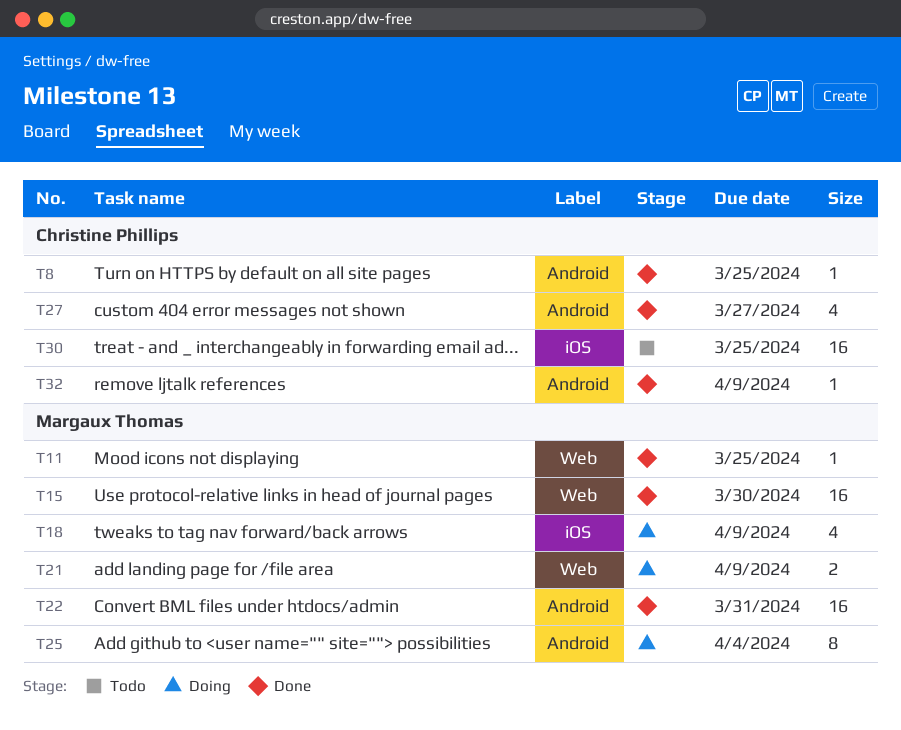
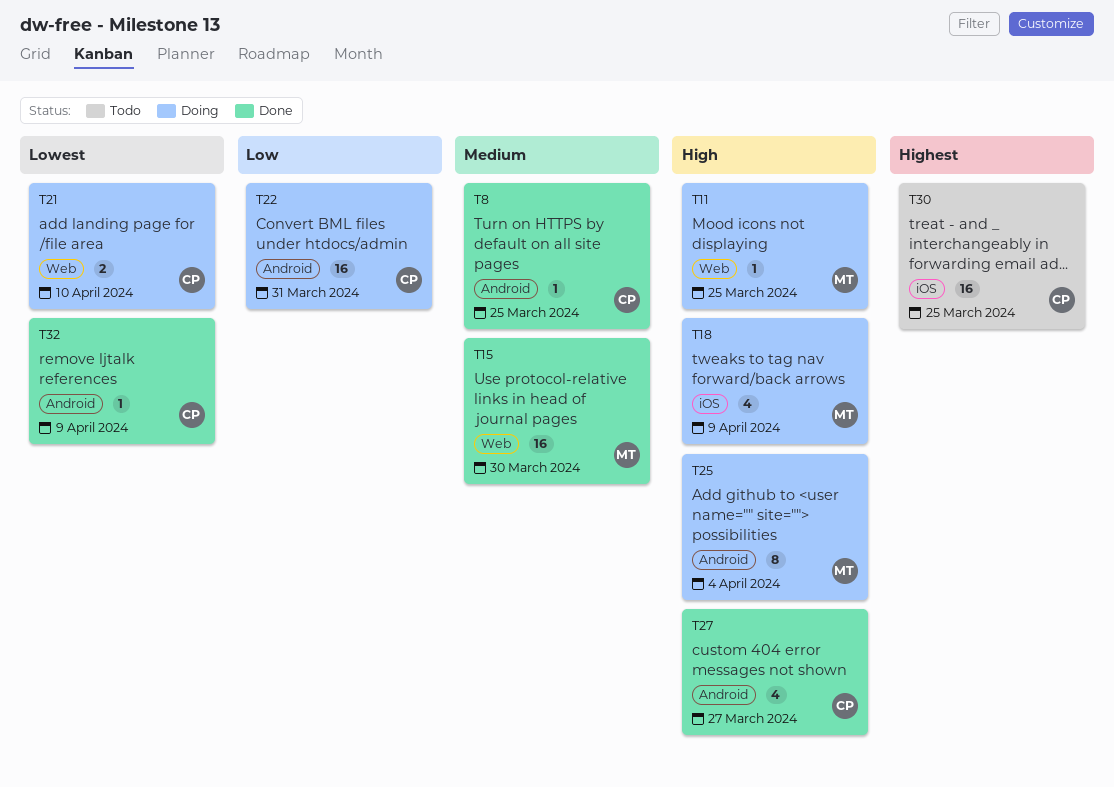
T11, status: Done -> Doing
T21, owner: Margaux Thomas -> Christine Phillips
T21, due: Apr 9 -> Apr 10
T22, status: Done -> Doing
T22, owner: Margaux Thomas -> Christine Phillips

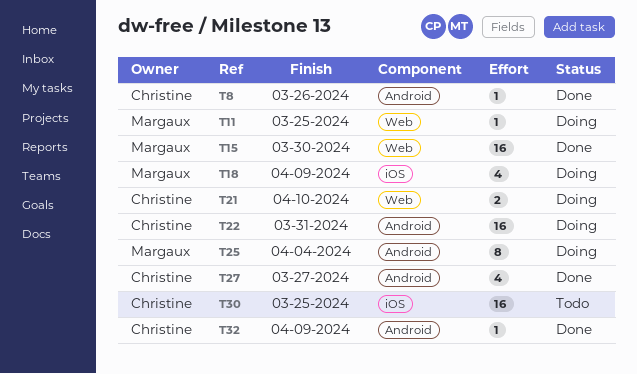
T8, due: Mar 25 -> Mar 26

